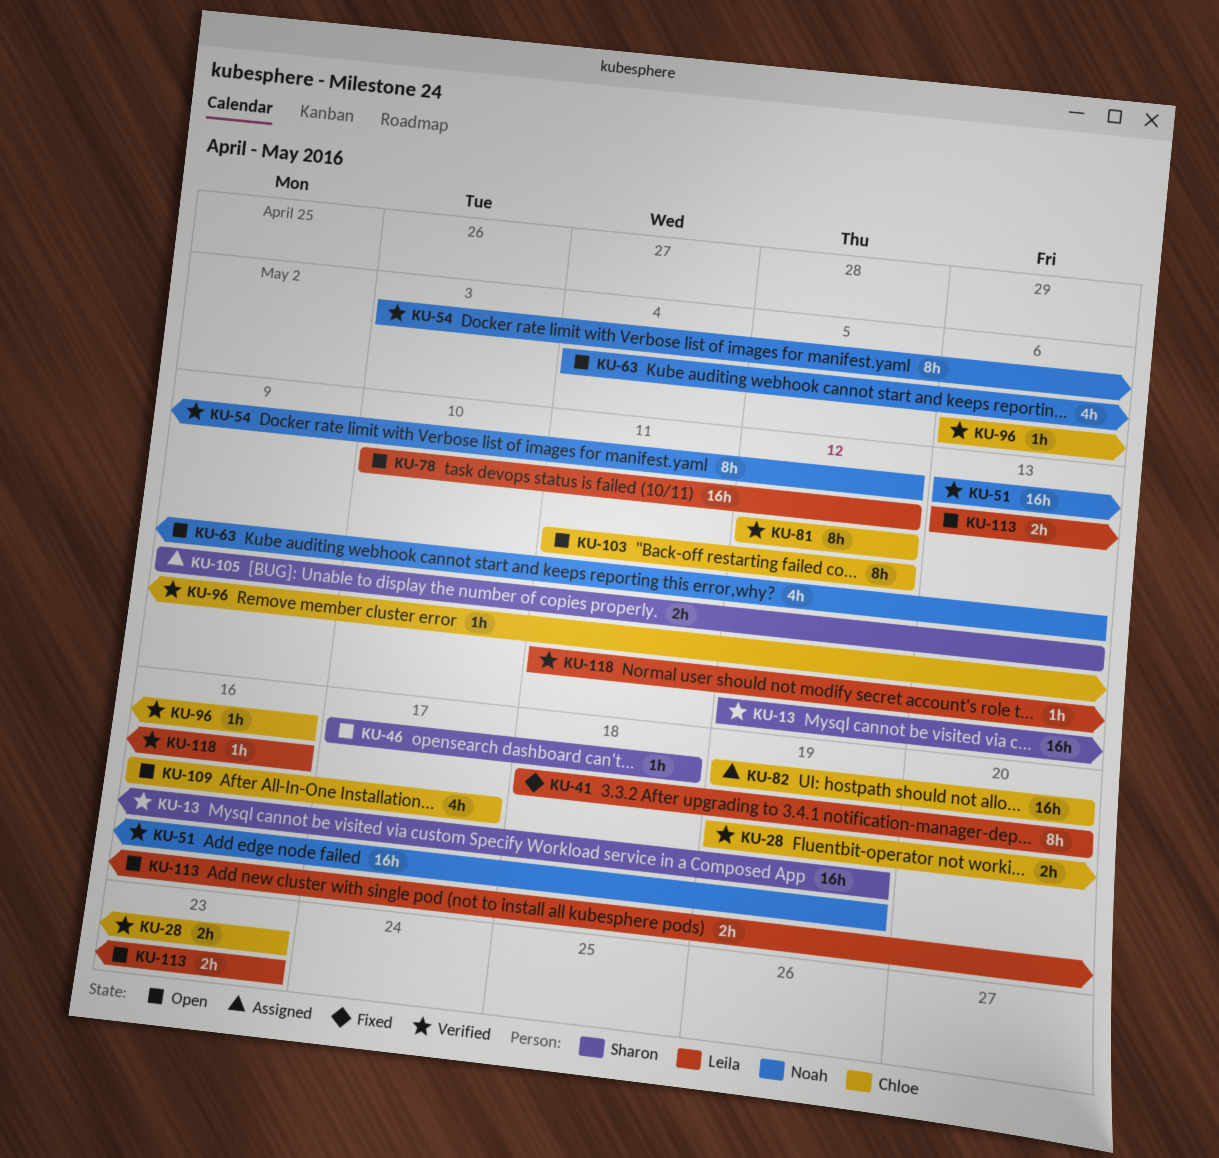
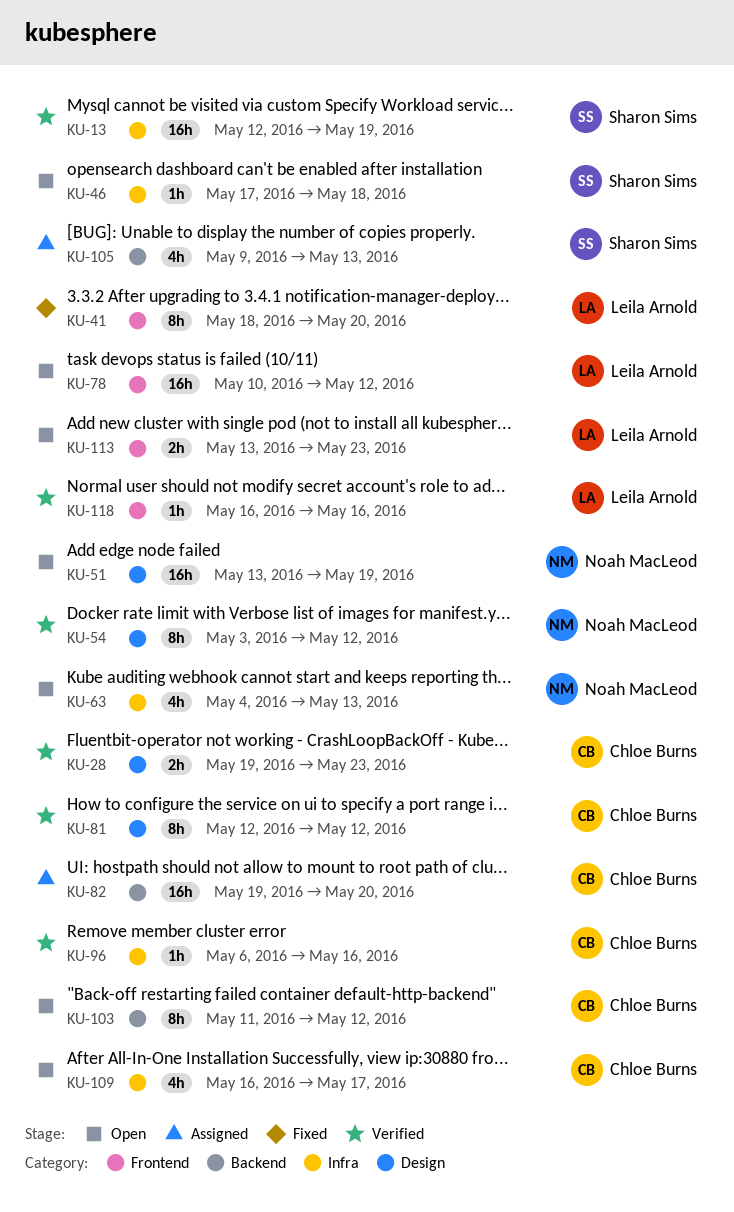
KU-51, status: Verified -> Open
KU-105, estimate: 2h -> 4h
KU-118, start: May 11 -> May 16

